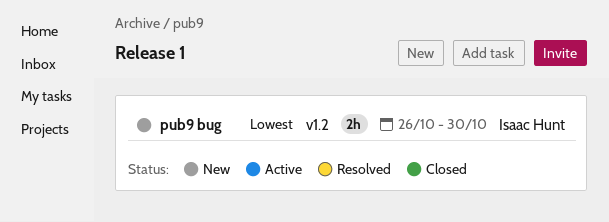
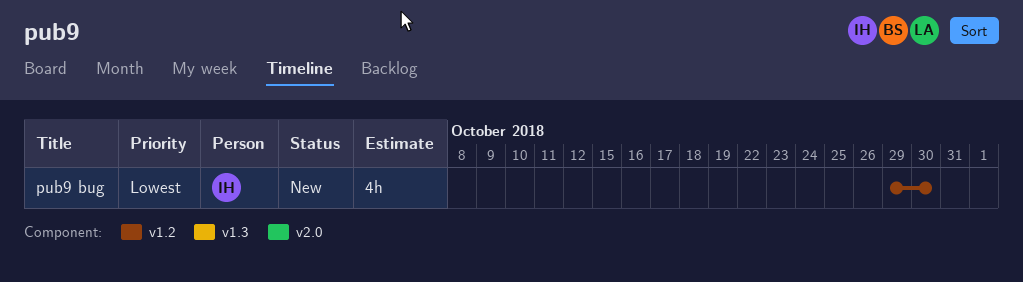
pub9 bug, estimate: 2h -> 4h
pub9 bug, start: Oct 26 -> Oct 29

